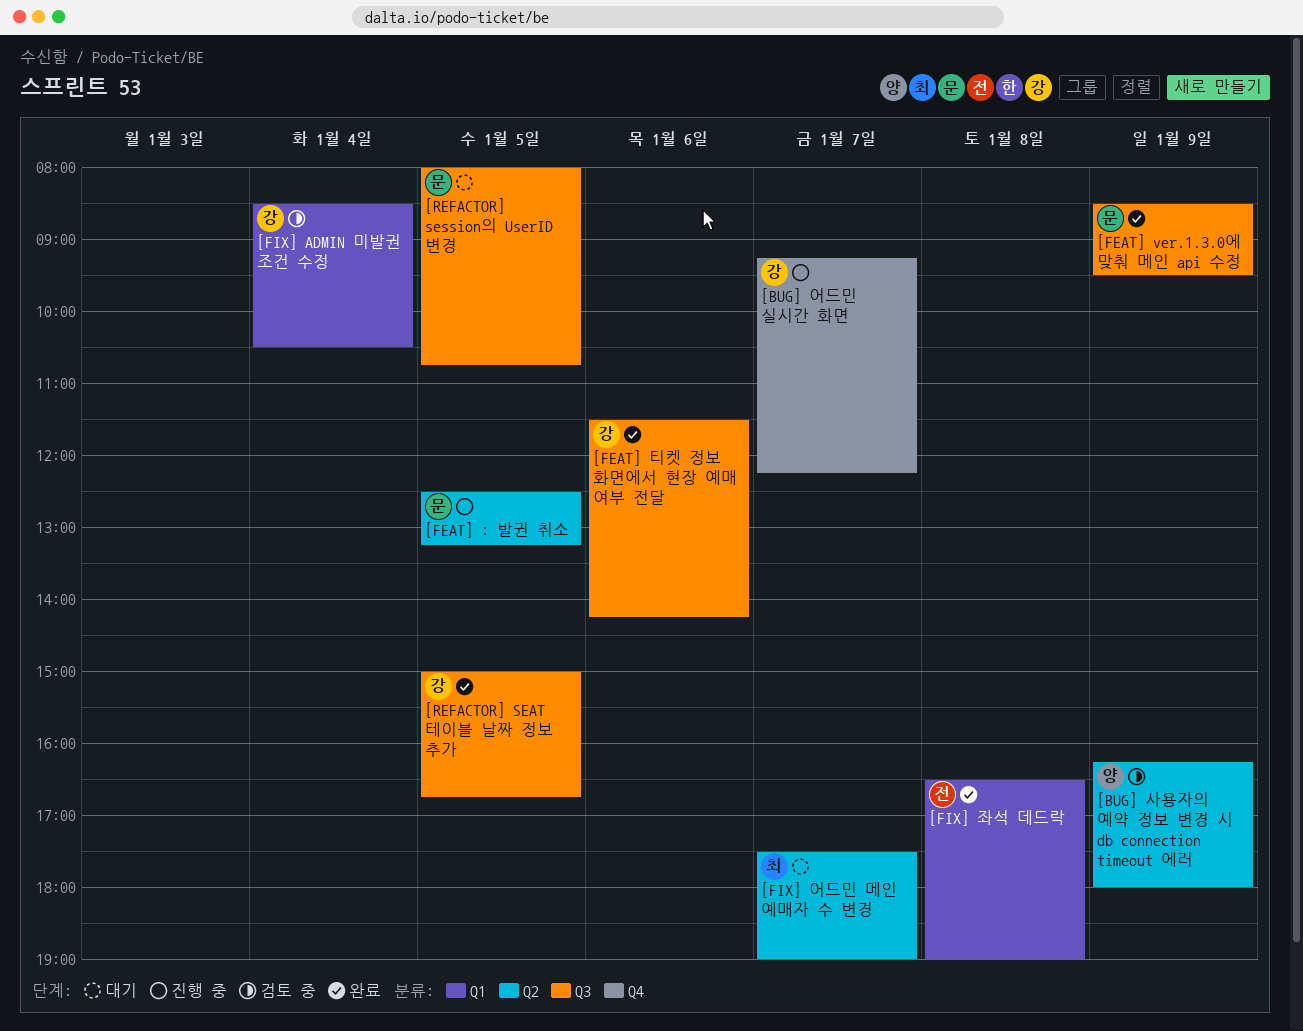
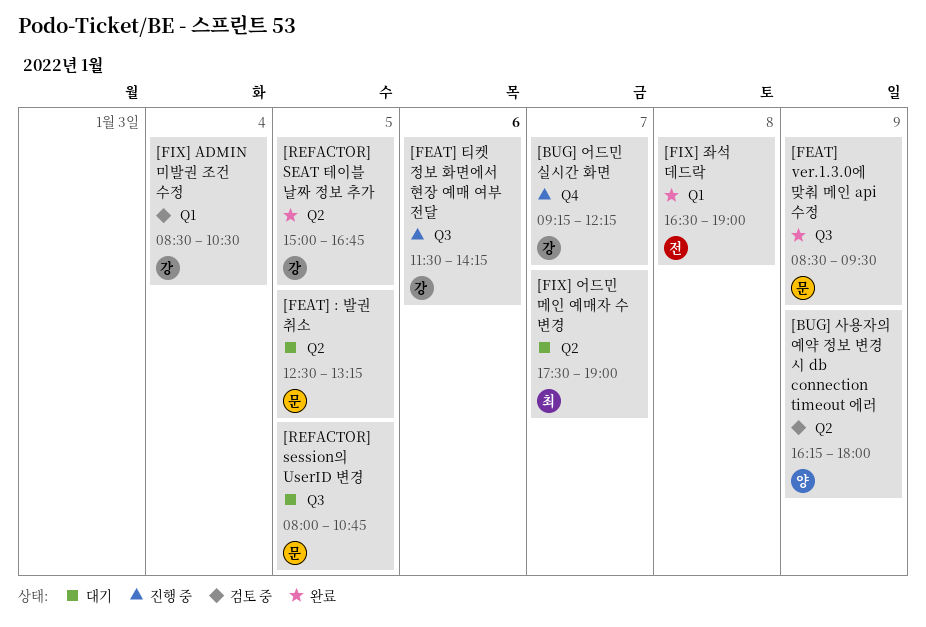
[FEAT] : 발권 취소, status: 진행 중 -> 대기
[FEAT] 티켓 정보 화면에서 현장 예매 여부 전달, status: 완료 -> 진행 중
[REFACTOR] SEAT 테이블 날짜 정보 추가, label: Q3 -> Q2

